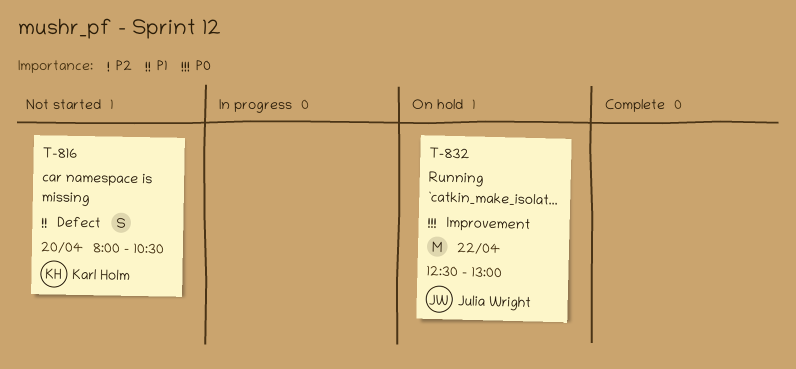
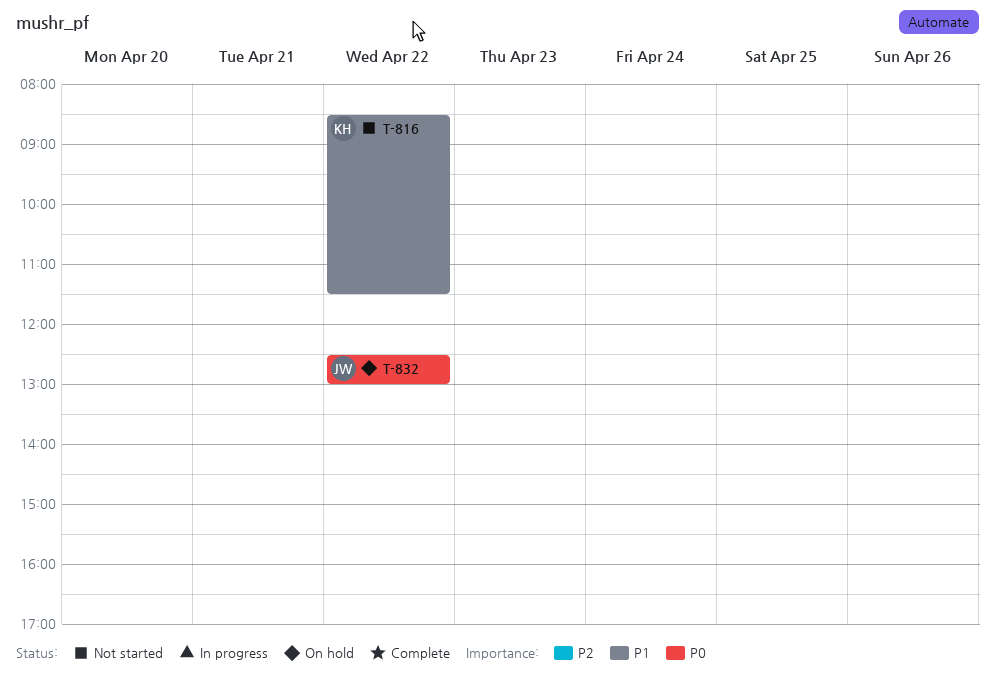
T-816, day: Apr 20 -> Apr 22
T-816, begins: 08:00 -> 08:30
T-816, ends: 10:30 -> 11:30

